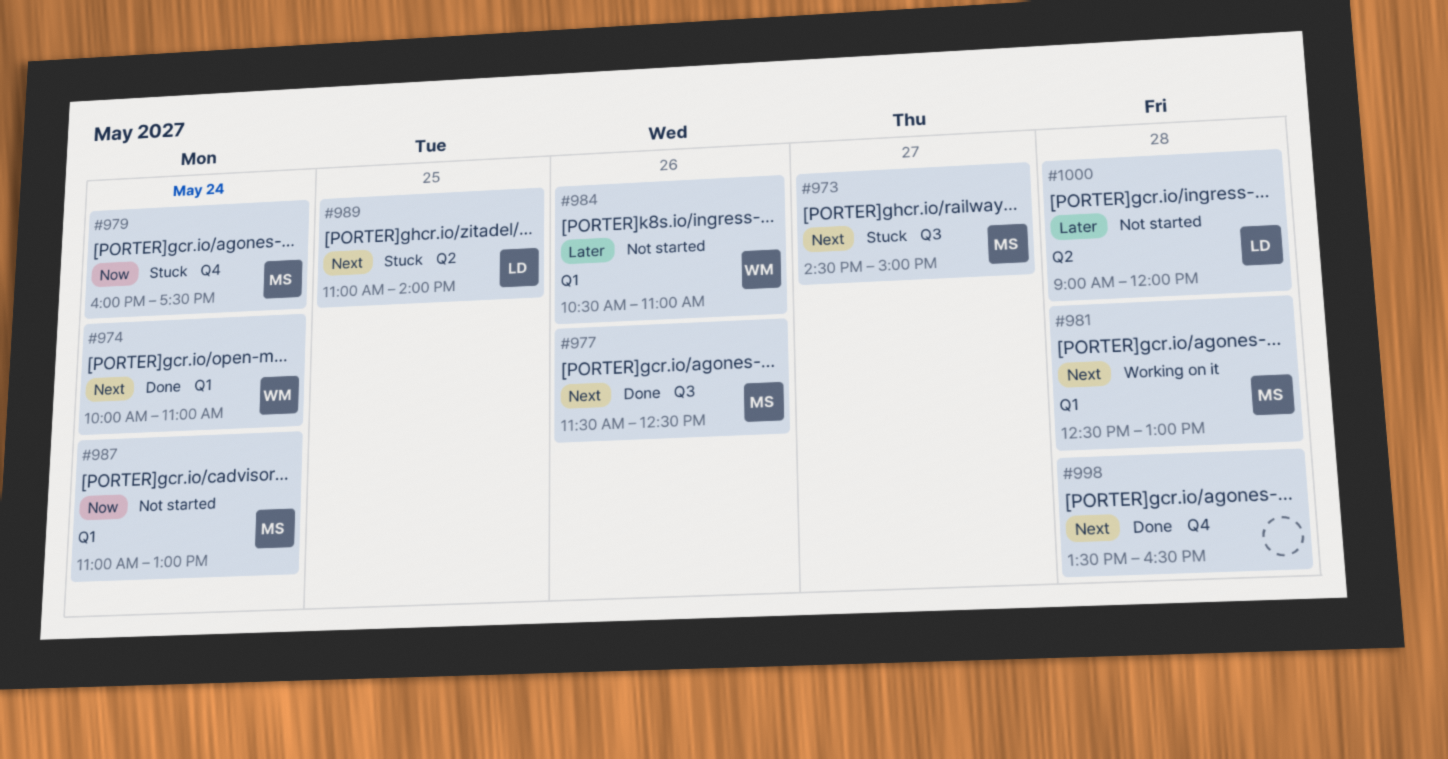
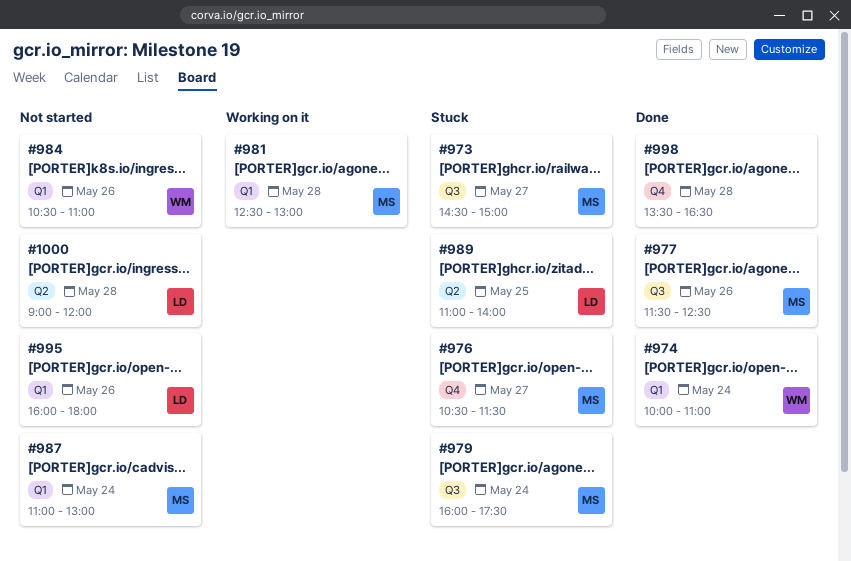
#976: none -> present
#979, label: Q4 -> Q3
#995: none -> present

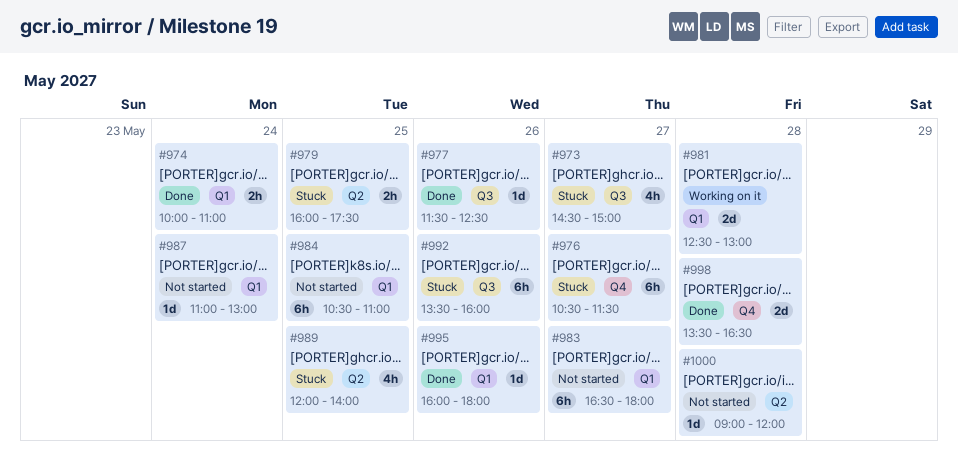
#979, label: Q3 -> Q2
#979, day: May 24 -> May 25
#983: none -> present
#984, day: May 26 -> May 25
#989, begins: 11:00 -> 12:00
#992: none -> present
#995, status: Not started -> Done

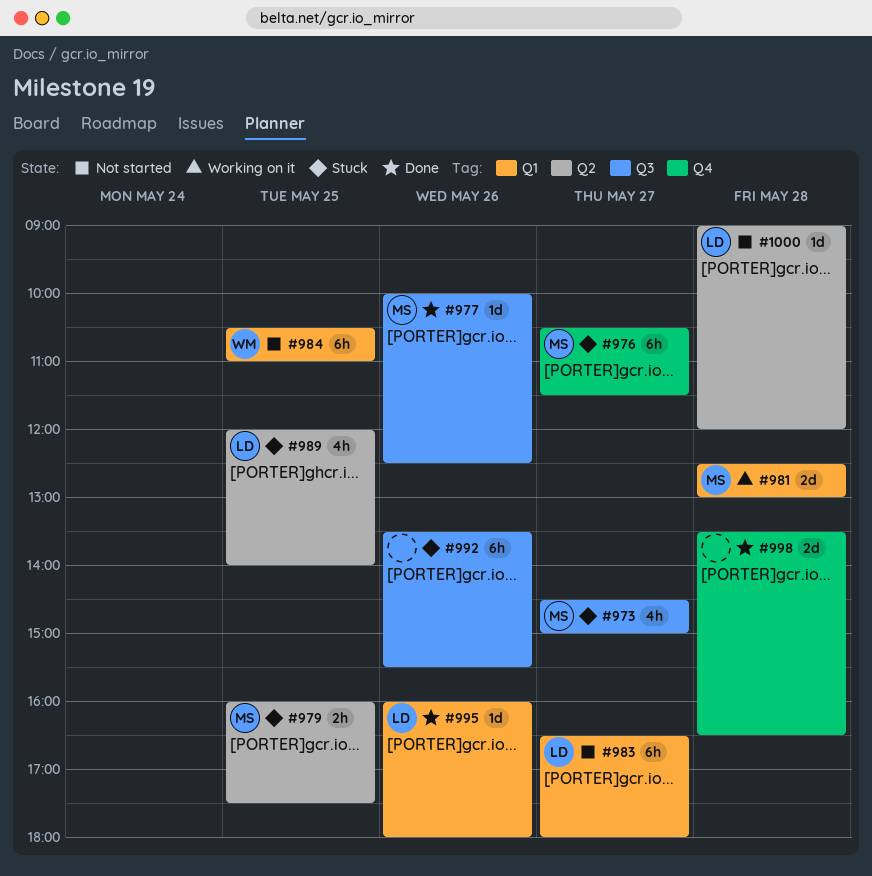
#974: present -> none
#977, begins: 11:30 -> 10:00
#987: present -> none
#992, ends: 16:00 -> 15:30

